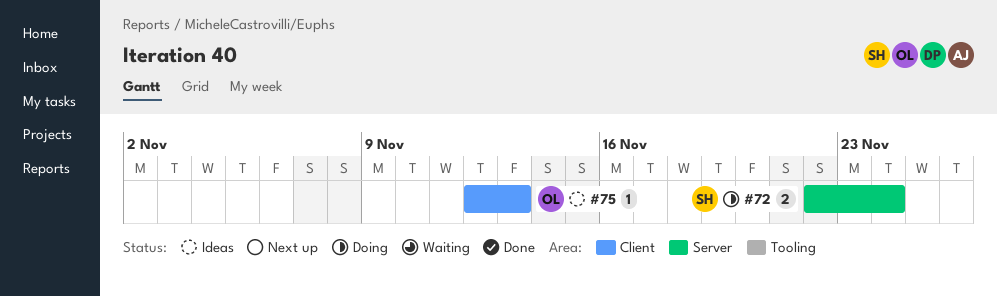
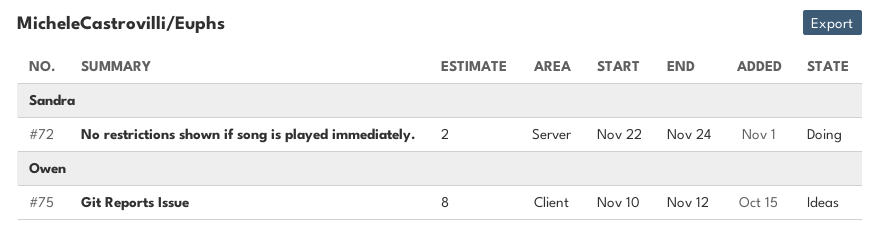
#75, estimate: 1 -> 8
#75, start: Nov 12 -> Nov 10
#75, due: Nov 13 -> Nov 12

